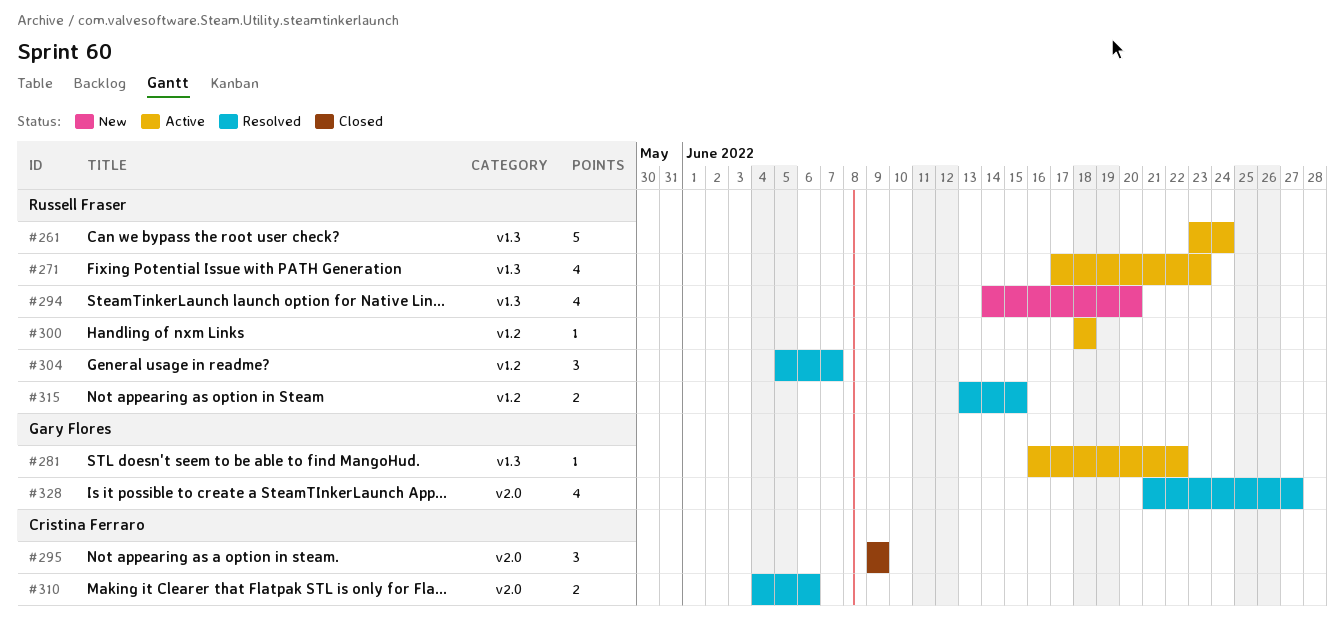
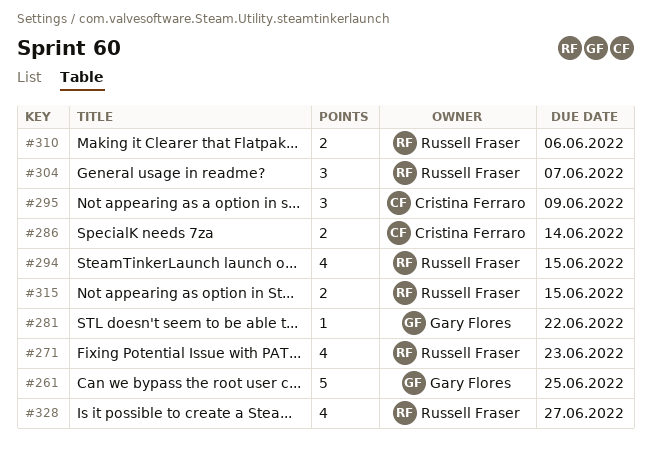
#261, owner: Russell Fraser -> Gary Flores
#261, due: Jun 24 -> Jun 25
#286: none -> present
#294, due: Jun 20 -> Jun 15
#300: present -> none
#310, owner: Cristina Ferraro -> Russell Fraser
#328, owner: Gary Flores -> Russell Fraser

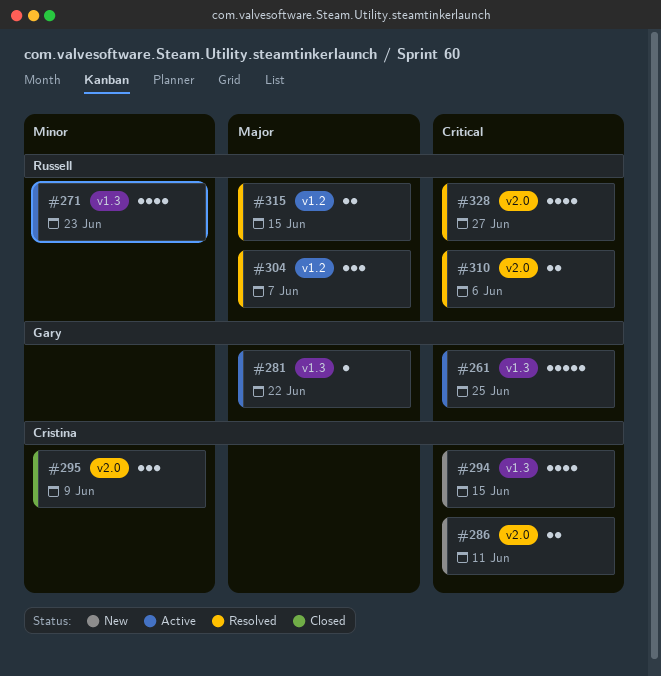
#286, due: Jun 14 -> Jun 11
#294, owner: Russell Fraser -> Cristina Ferraro

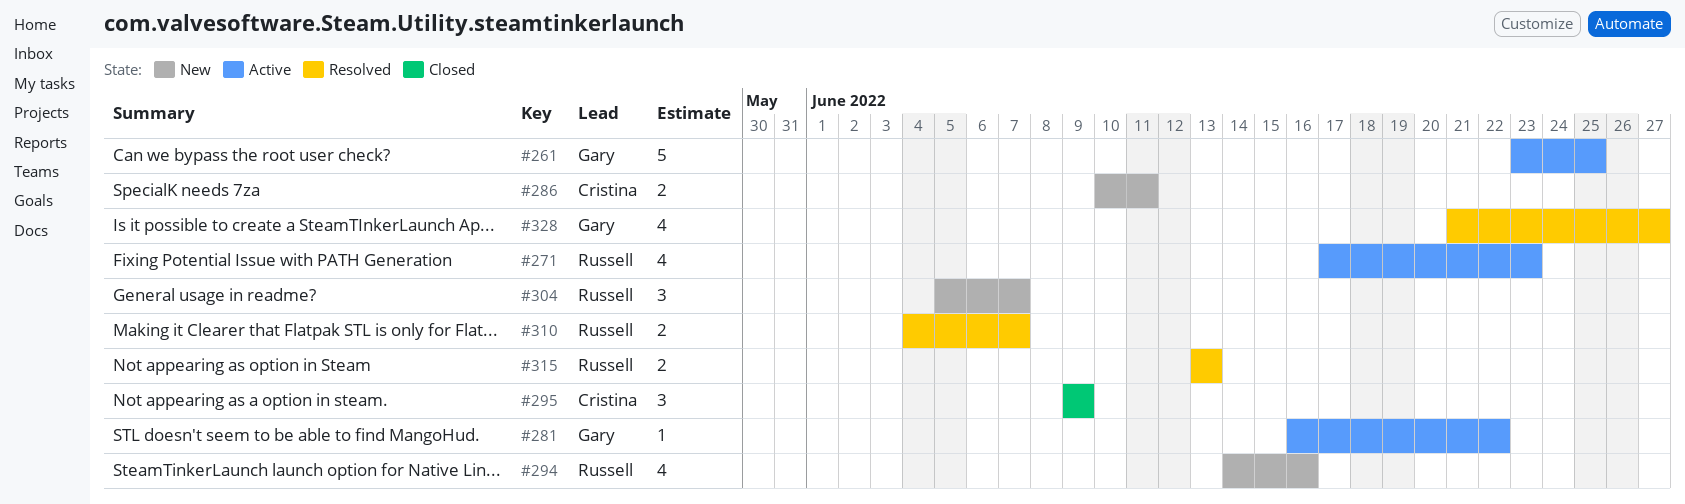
#294, owner: Cristina -> Russell
#294, due: Jun 15 -> Jun 16
#304, status: Resolved -> New
#310, due: Jun 6 -> Jun 7
#315, due: Jun 15 -> Jun 13
#328, owner: Russell -> Gary

